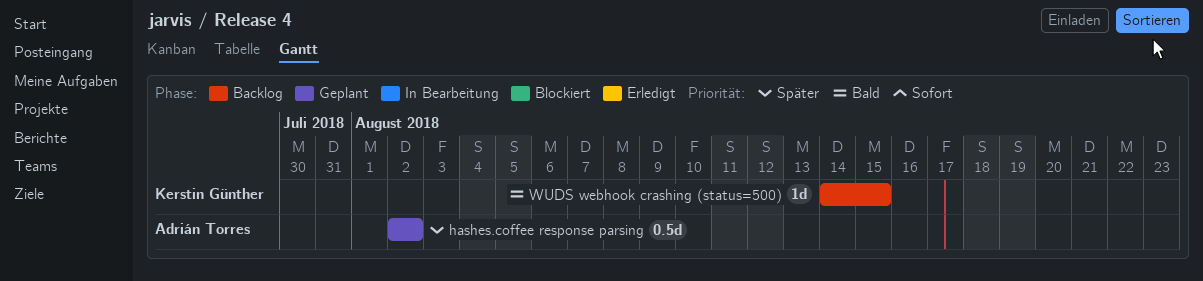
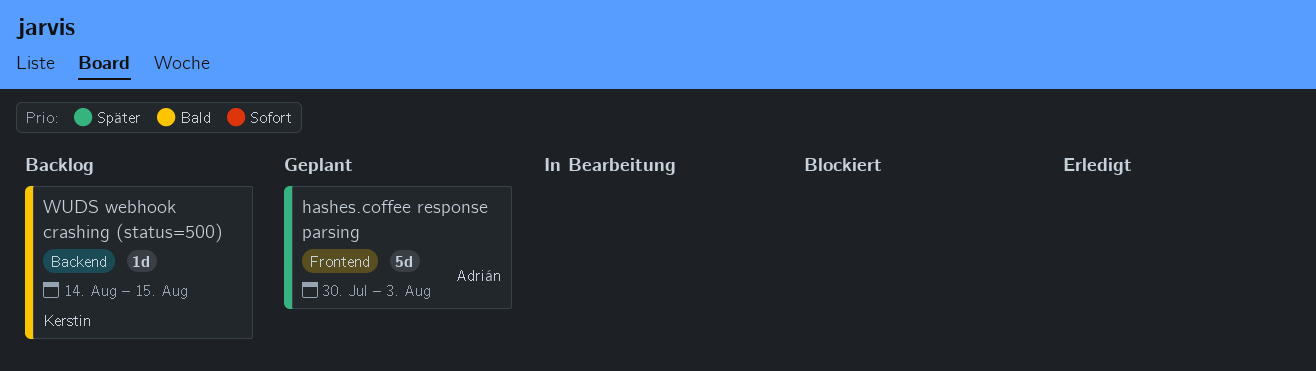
hashes.coffee response parsing, estimate: 0.5d -> 5d
hashes.coffee response parsing, start: Aug 2 -> Jul 30
hashes.coffee response parsing, due: Aug 2 -> Aug 3

